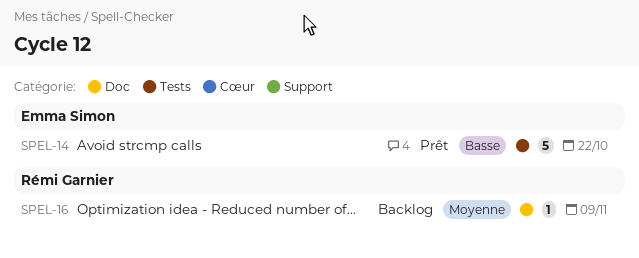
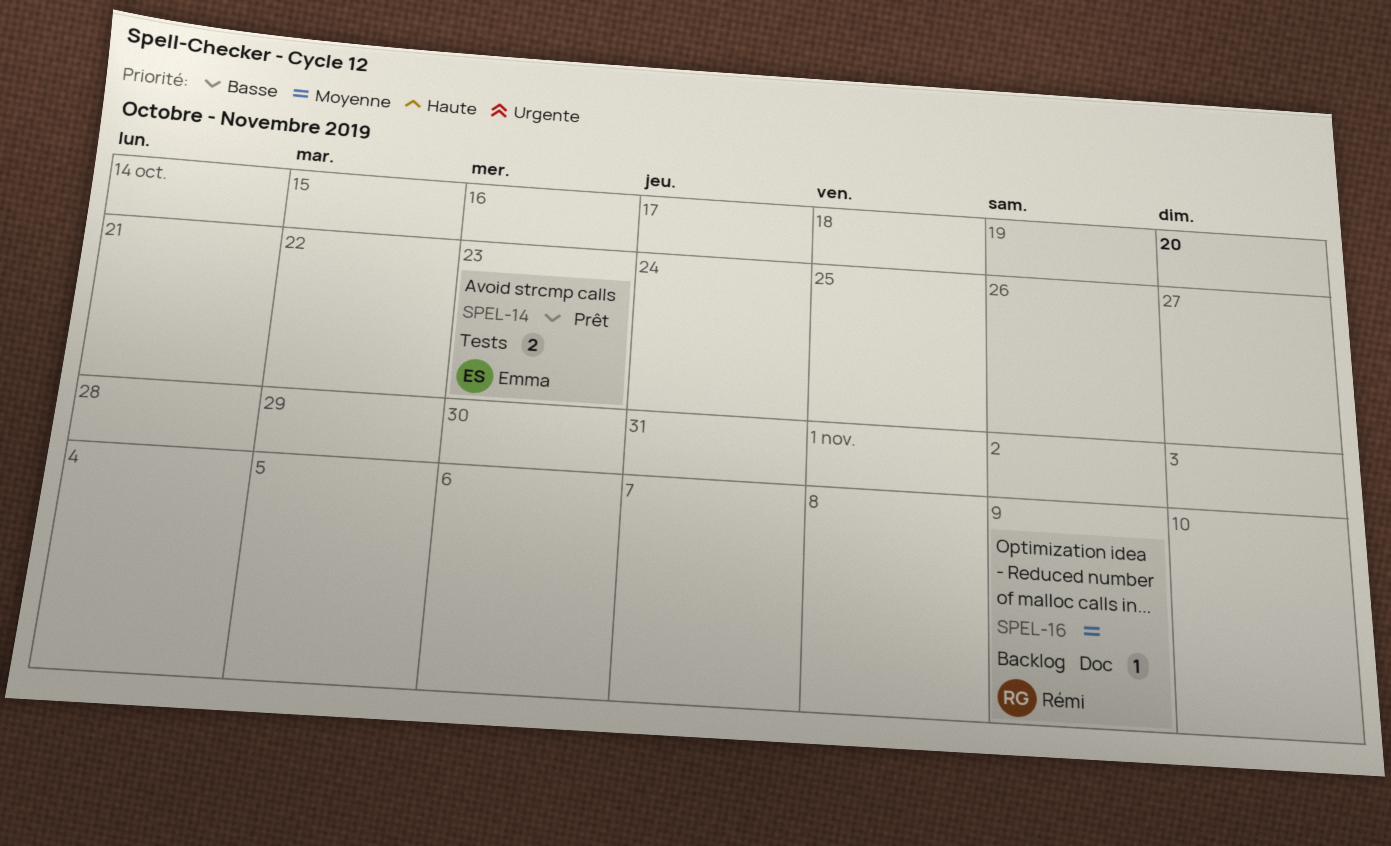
SPEL-14, estimate: 5 -> 2
SPEL-14, due: Oct 22 -> Oct 23

